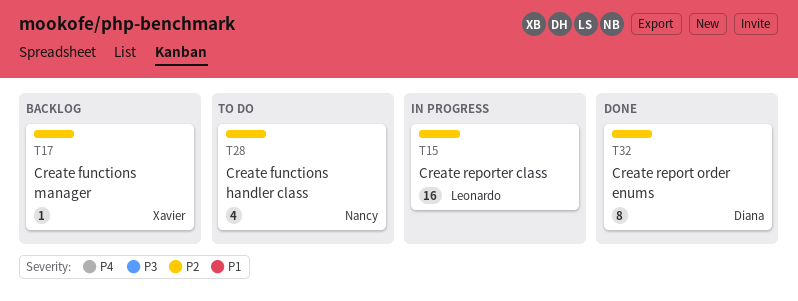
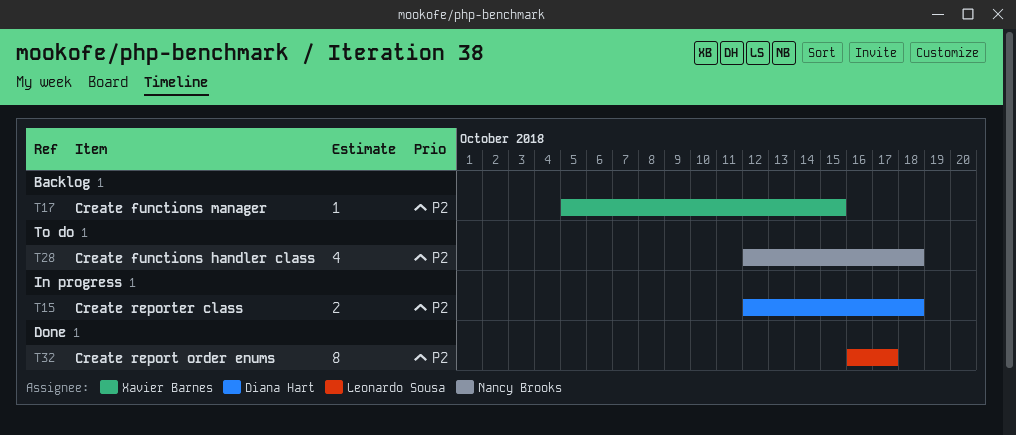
T15, owner: Leonardo Sousa -> Diana Hart
T15, estimate: 16 -> 2
T32, owner: Diana Hart -> Leonardo Sousa

